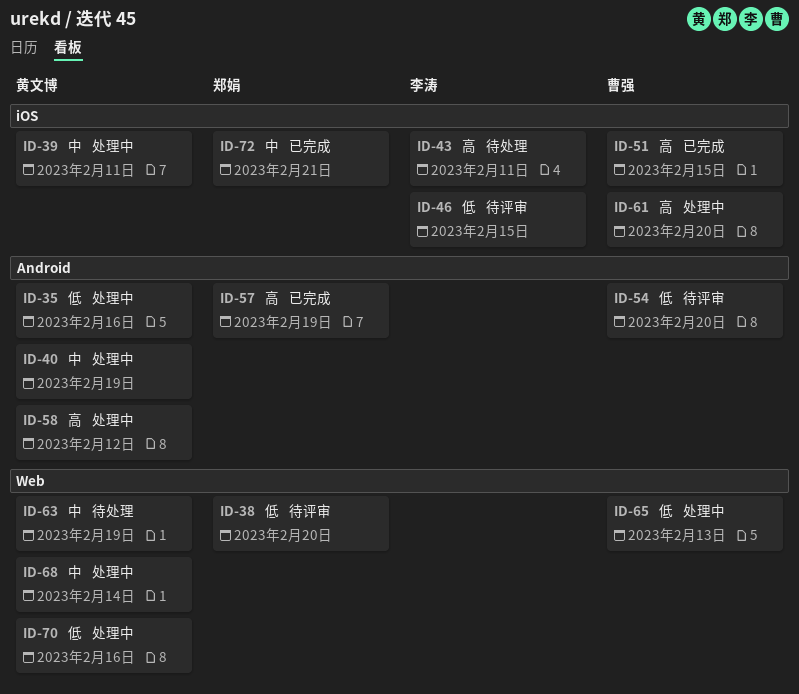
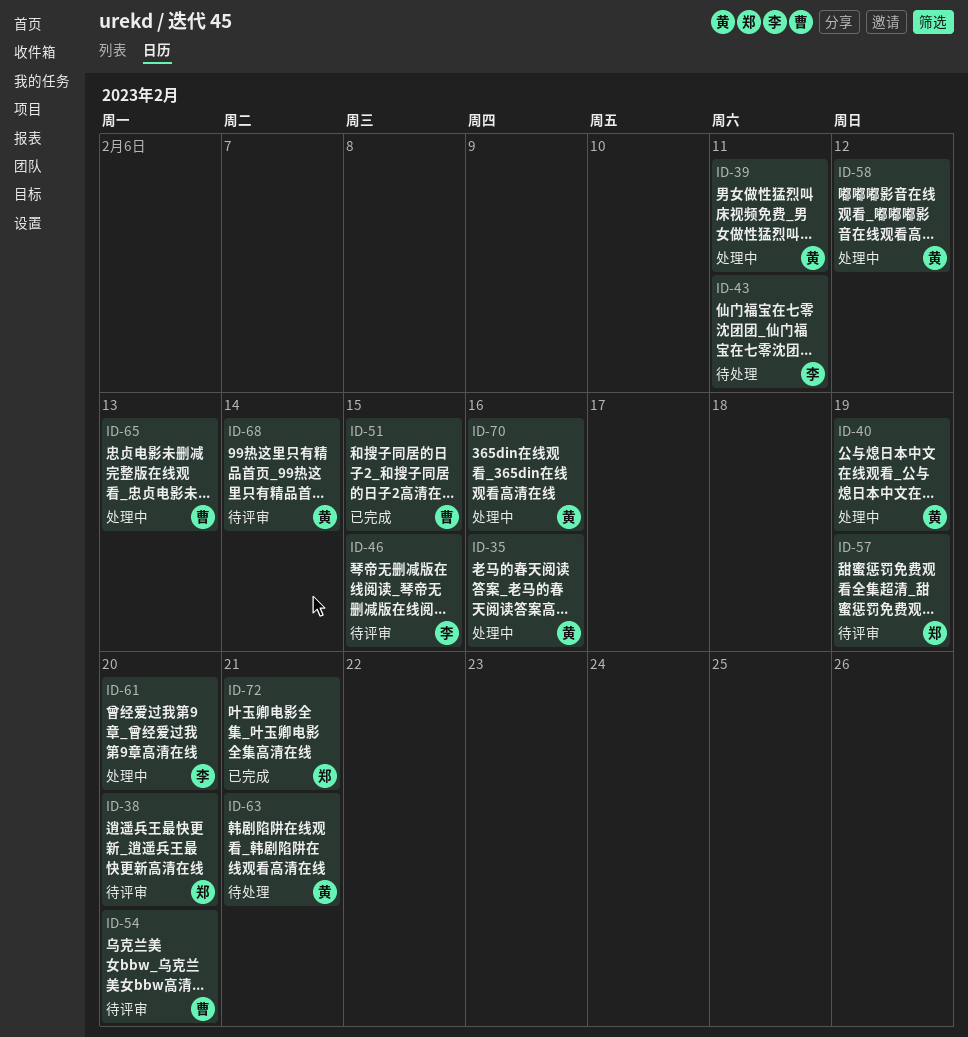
ID-57, status: 已完成 -> 待评审
ID-61, owner: 曹强 -> 李涛
ID-63, due: Feb 19 -> Feb 21
ID-68, status: 处理中 -> 待评审

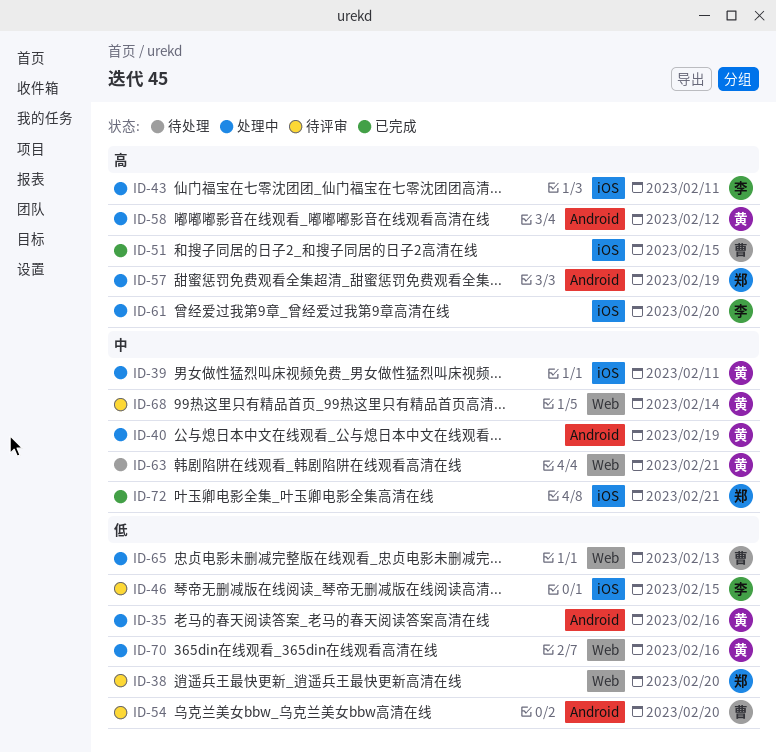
ID-43, status: 待处理 -> 处理中
ID-57, status: 待评审 -> 处理中

